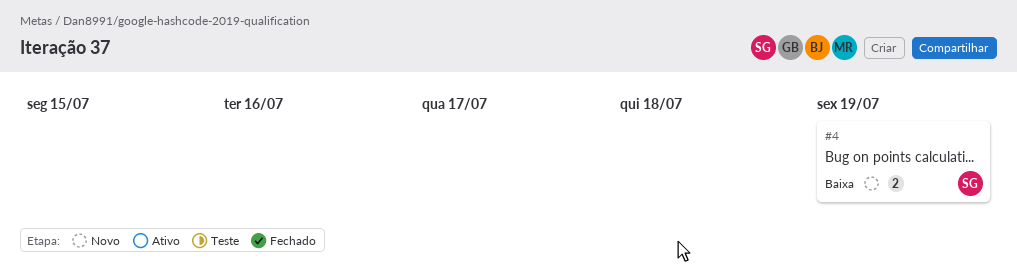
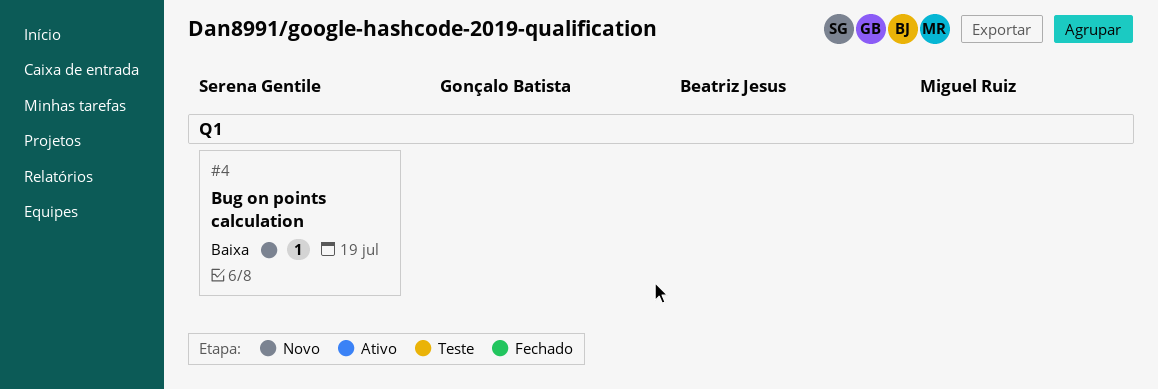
#4, estimate: 2 -> 1

